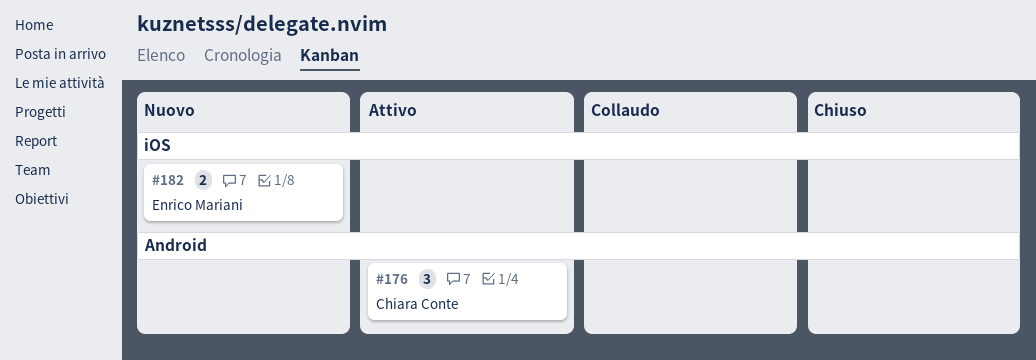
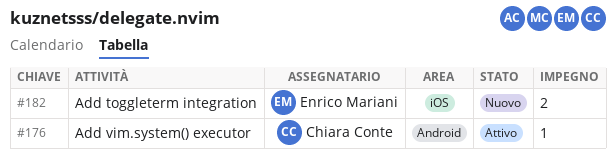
#176, estimate: 3 -> 1

